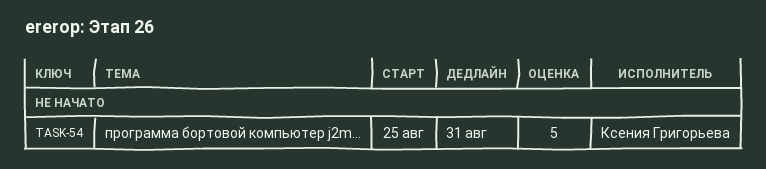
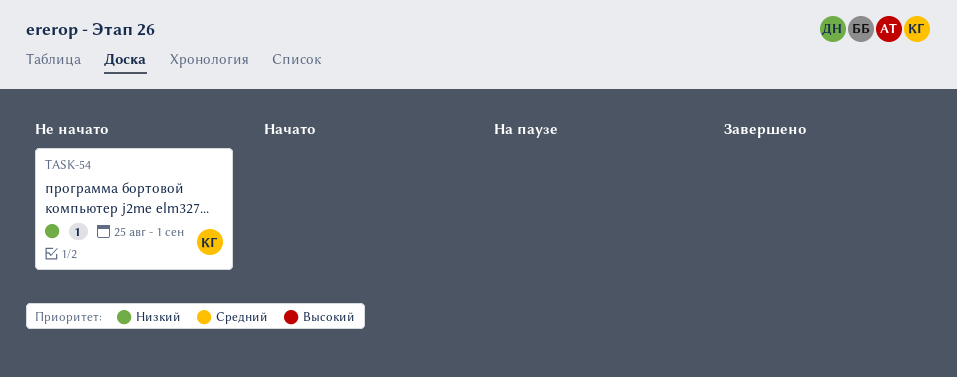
TASK-54, estimate: 5 -> 1
TASK-54, due: Aug 31 -> Sep 1

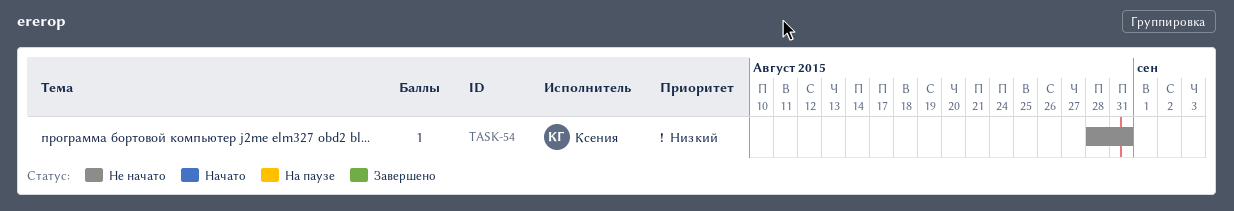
TASK-54, start: Aug 25 -> Aug 28
TASK-54, due: Sep 1 -> Aug 31

